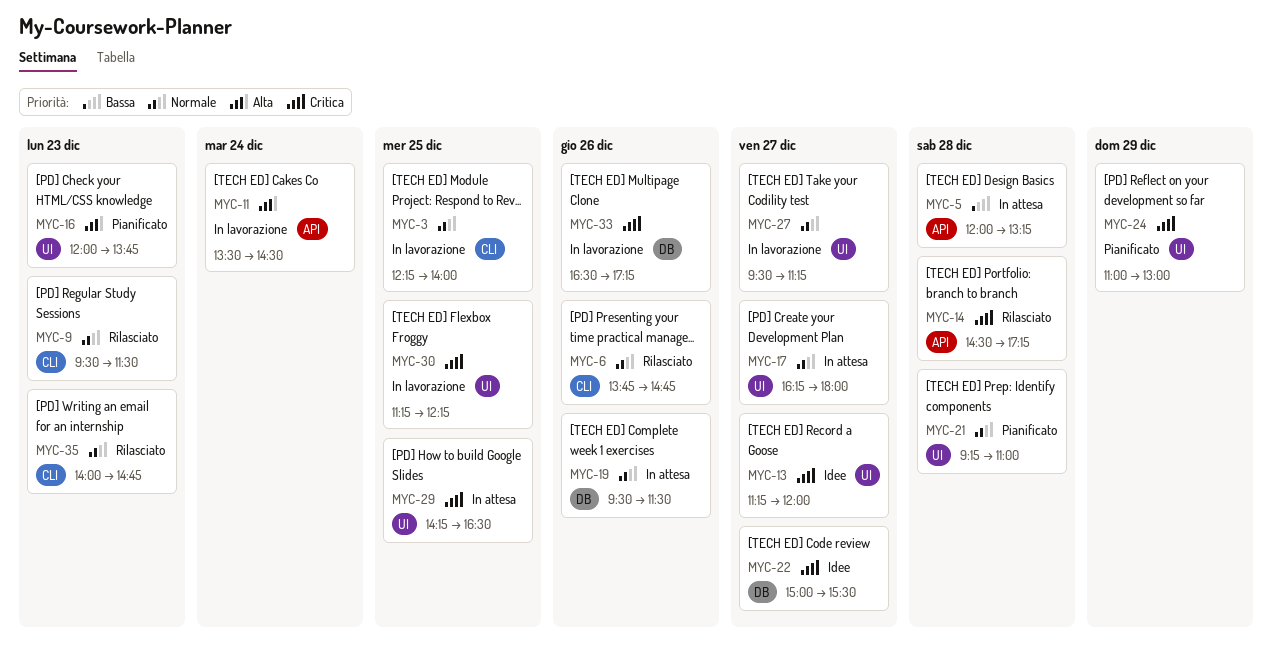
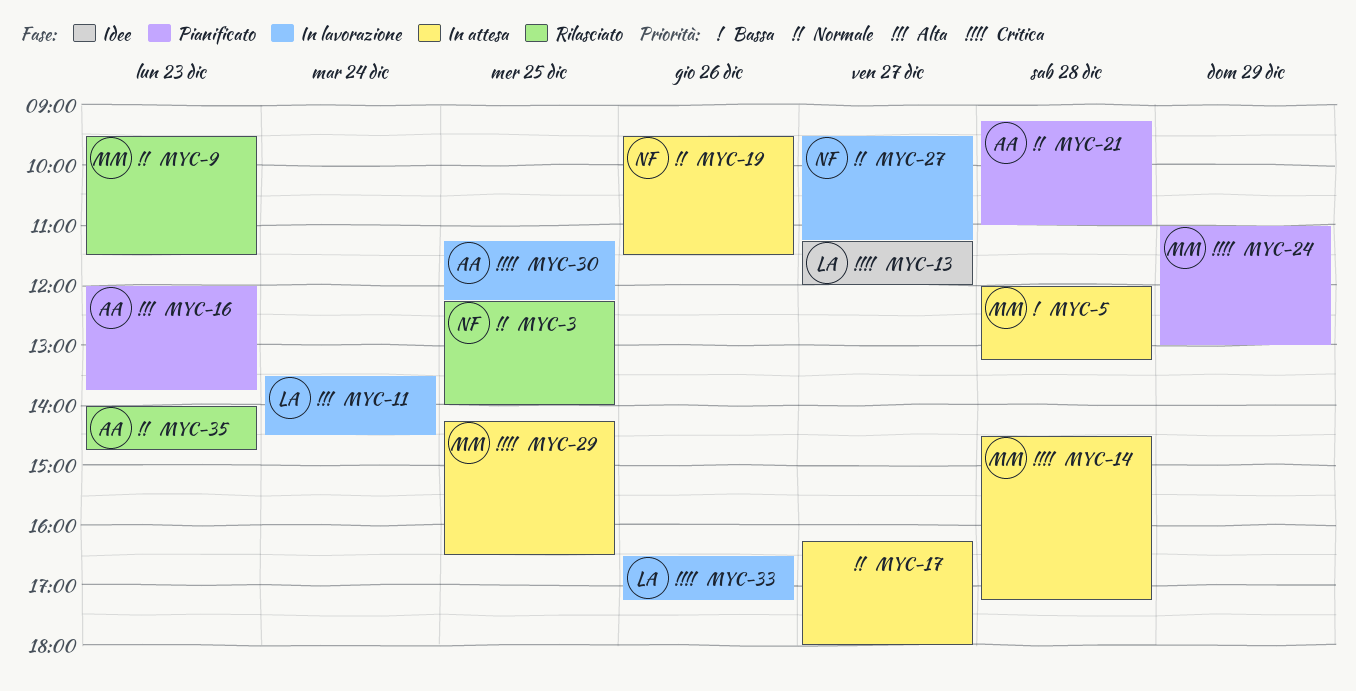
MYC-3, status: In lavorazione -> Rilasciato
MYC-6: present -> none
MYC-14, status: Rilasciato -> In attesa
MYC-22: present -> none

